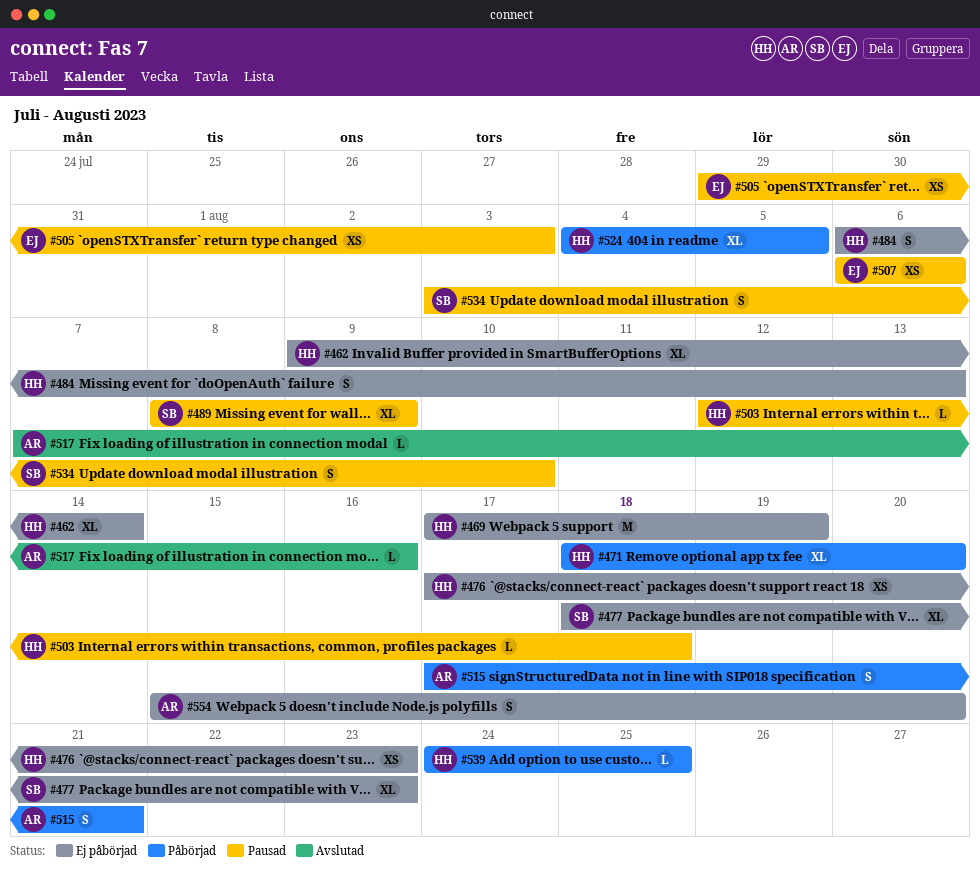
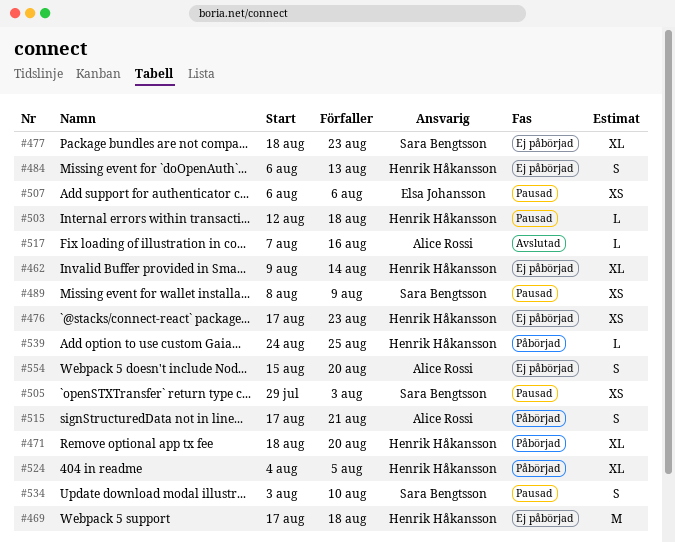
#469, due: Aug 19 -> Aug 18
#489, estimate: XL -> XS
#505, owner: Elsa Johansson -> Sara Bengtsson

